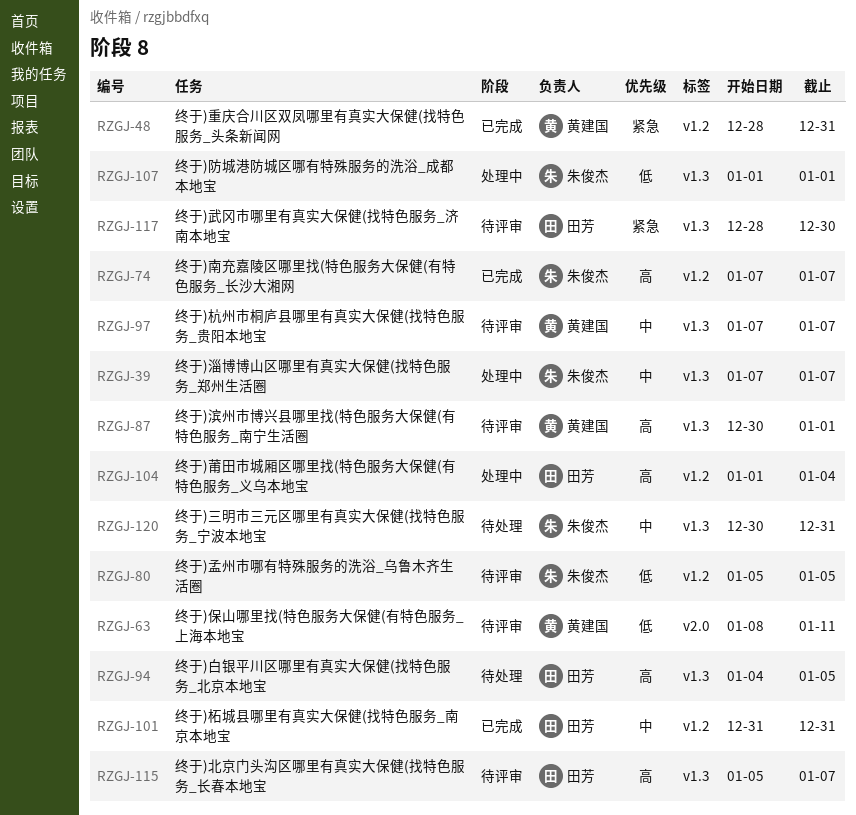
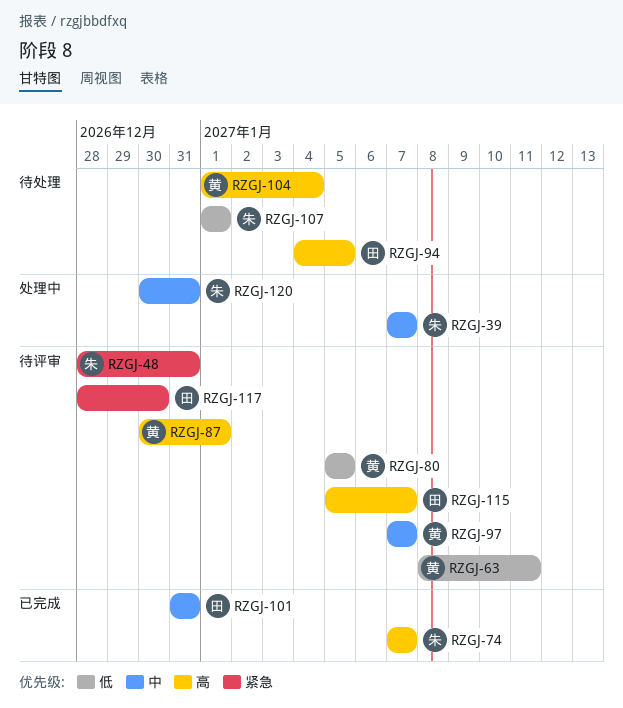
RZGJ-48, status: 已完成 -> 待评审
RZGJ-48, owner: 黄建国 -> 朱俊杰
RZGJ-80, owner: 朱俊杰 -> 黄建国
RZGJ-104, status: 处理中 -> 待处理
RZGJ-104, owner: 田芳 -> 黄建国
RZGJ-107, status: 处理中 -> 待处理
RZGJ-120, status: 待处理 -> 处理中

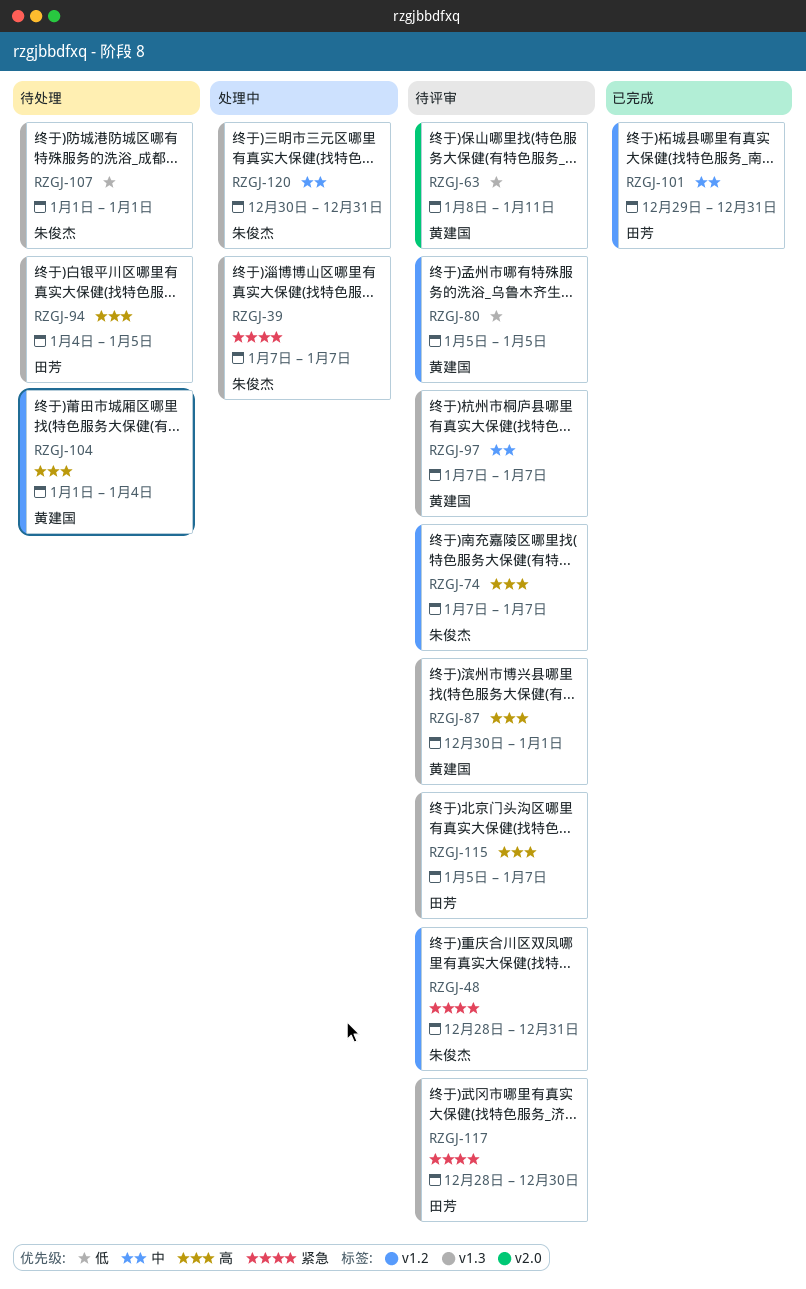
RZGJ-39, priority: 中 -> 紧急
RZGJ-74, status: 已完成 -> 待评审
RZGJ-101, start: Dec 31 -> Dec 29

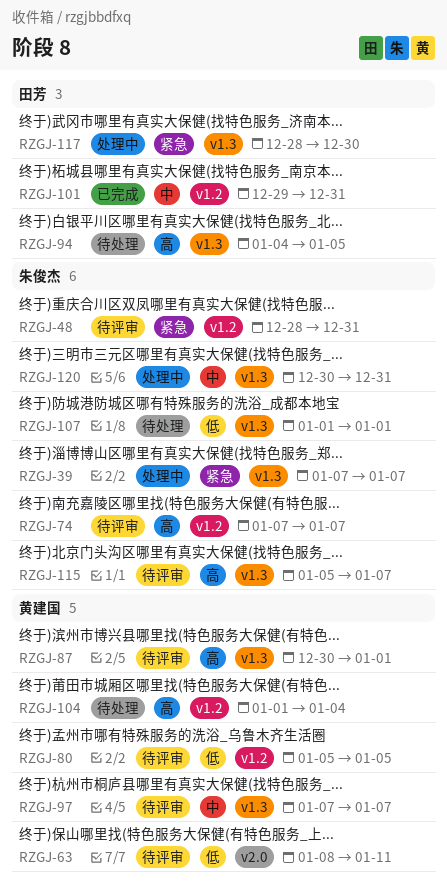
RZGJ-115, owner: 田芳 -> 朱俊杰
RZGJ-117, status: 待评审 -> 处理中

